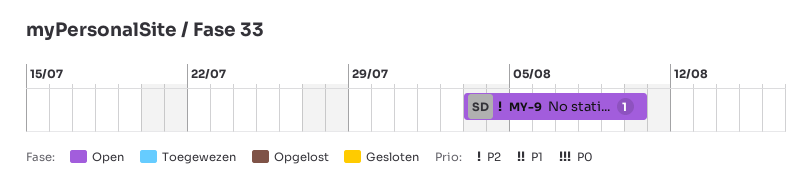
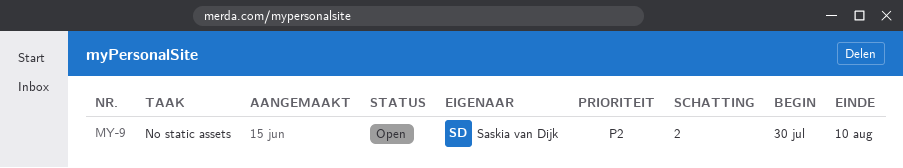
MY-9, estimate: 1 -> 2
MY-9, start: Aug 3 -> Jul 30

